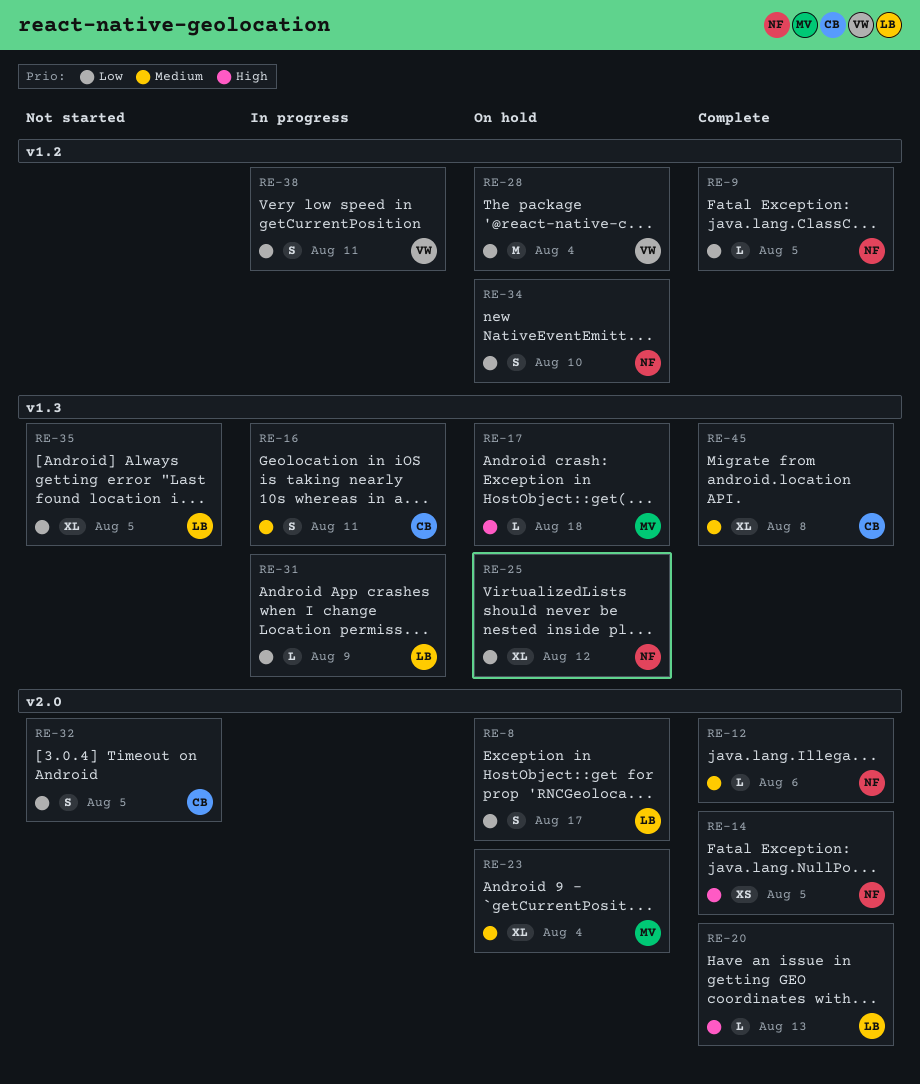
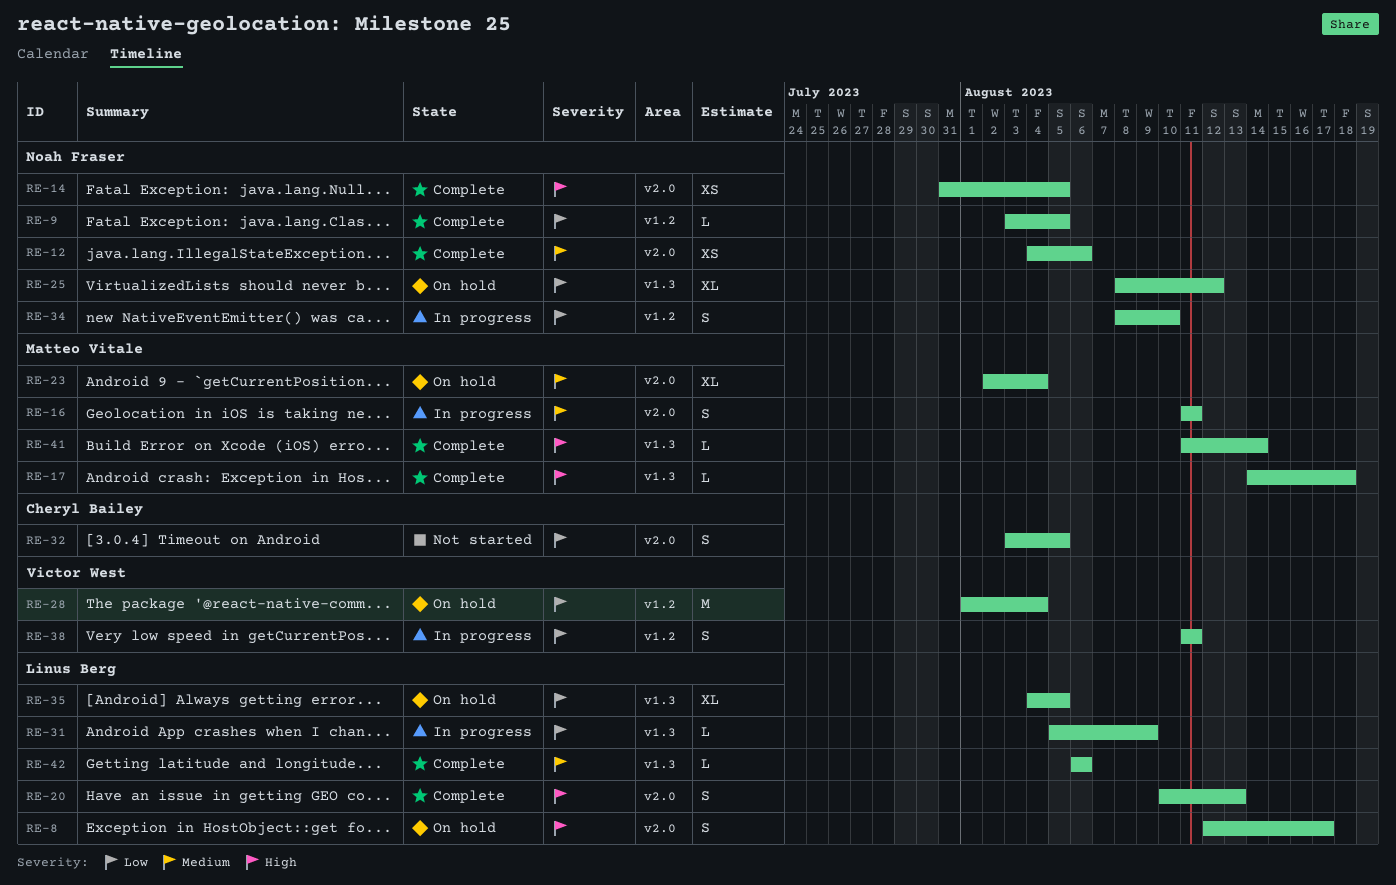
RE-8, priority: Low -> High
RE-12, estimate: L -> XS
RE-16, owner: Cheryl Bailey -> Matteo Vitale
RE-16, label: v1.3 -> v2.0
RE-17, status: On hold -> Complete
RE-20, estimate: L -> S
RE-34, status: On hold -> In progress
RE-35, status: Not started -> On hold
RE-41: none -> present
RE-42: none -> present
RE-45: present -> none

